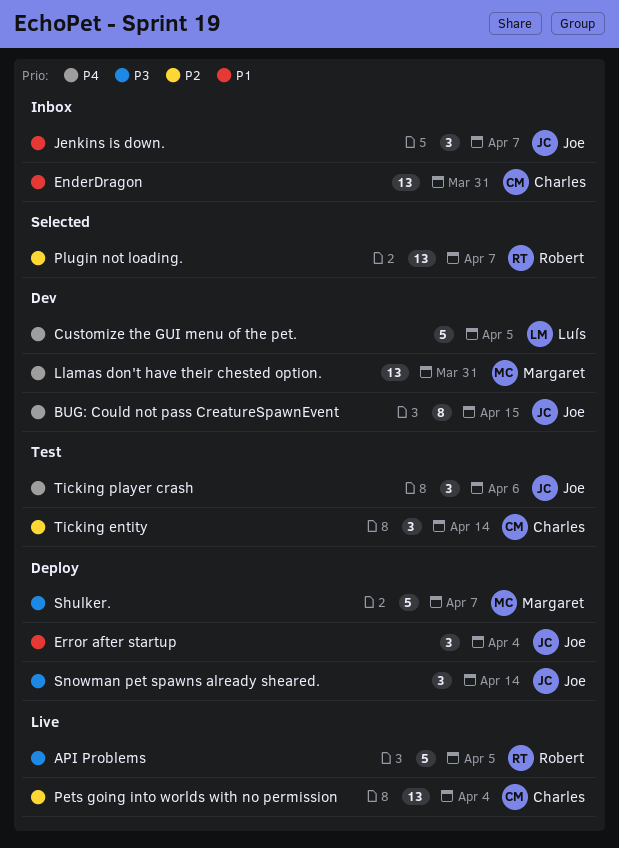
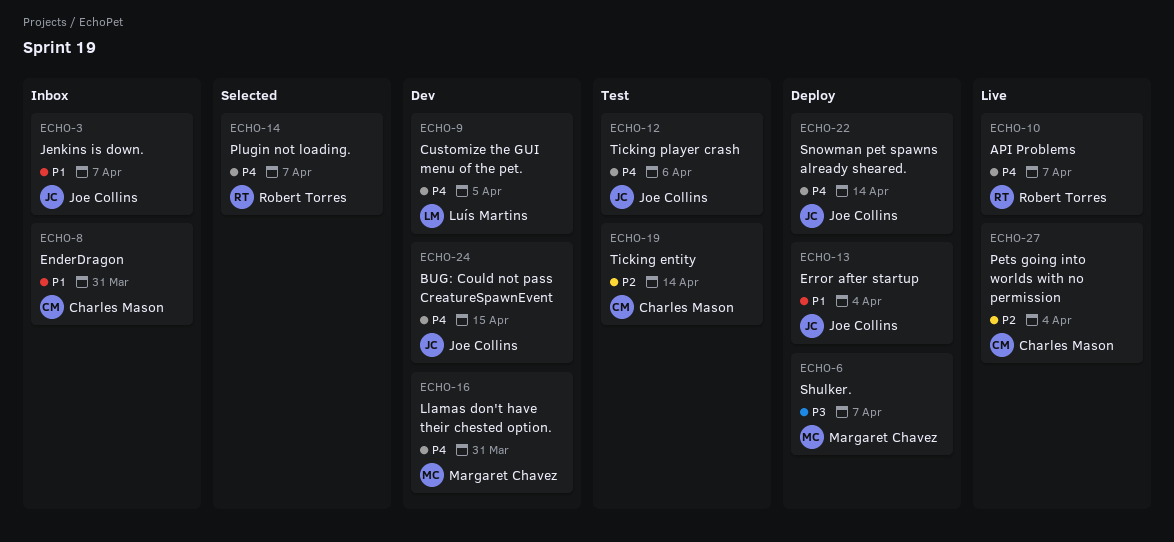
API Problems, priority: P3 -> P4
API Problems, due: Apr 5 -> Apr 7
Plugin not loading., priority: P2 -> P4
Snowman pet spawns already sheared., priority: P3 -> P4

